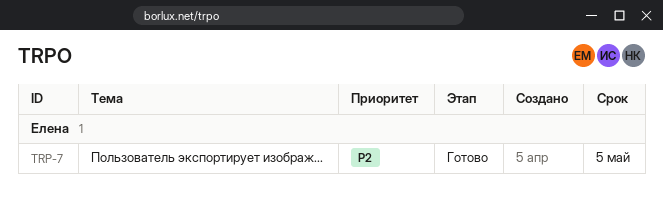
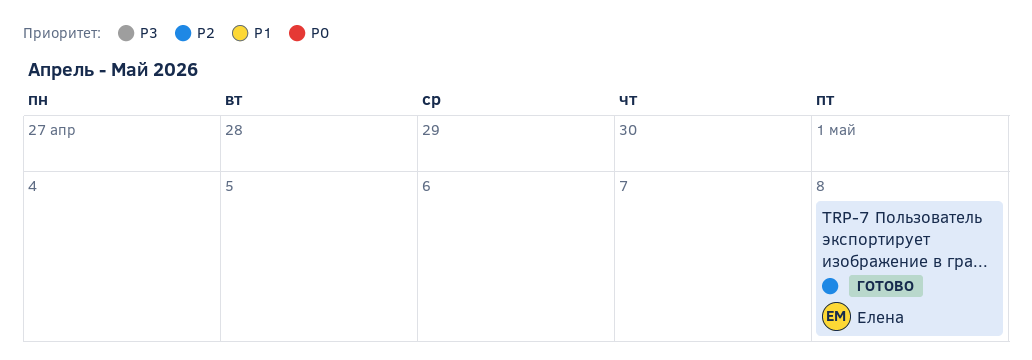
TRP-7, due: May 5 -> May 8

